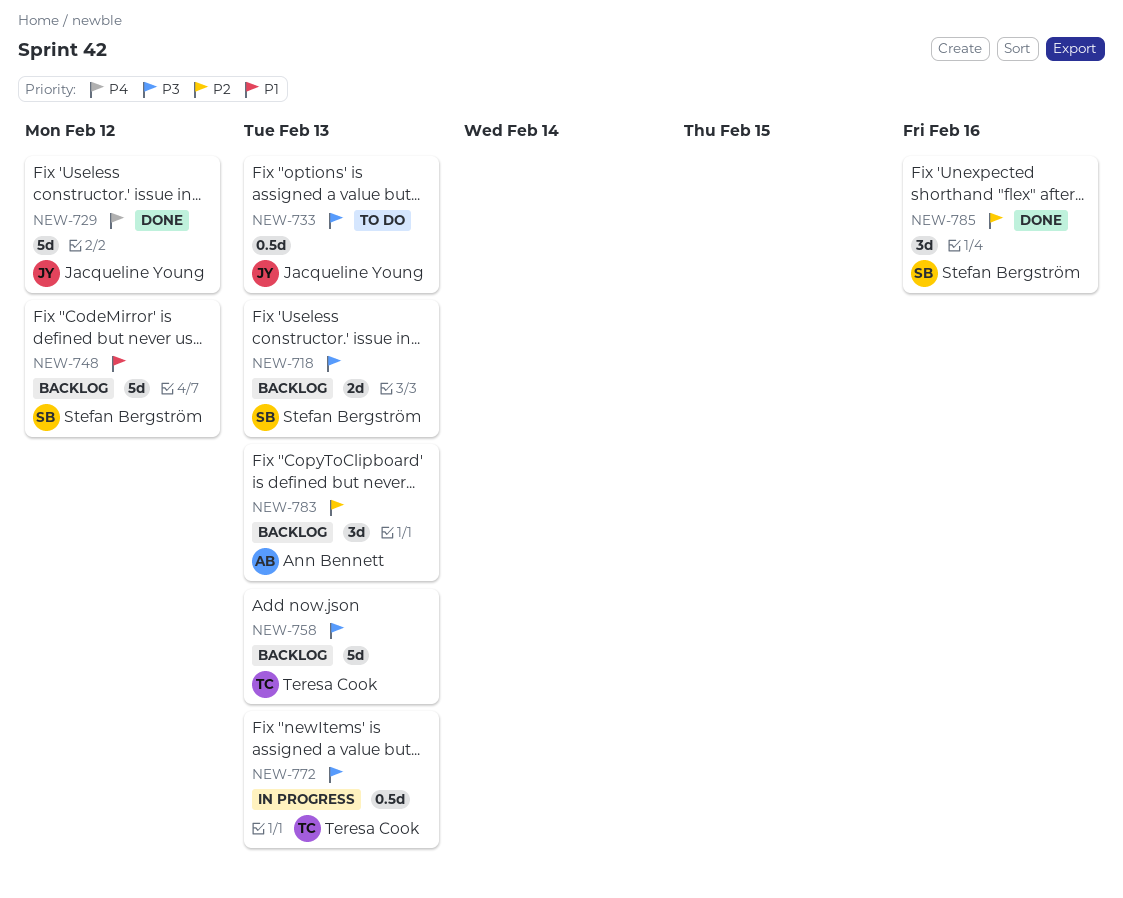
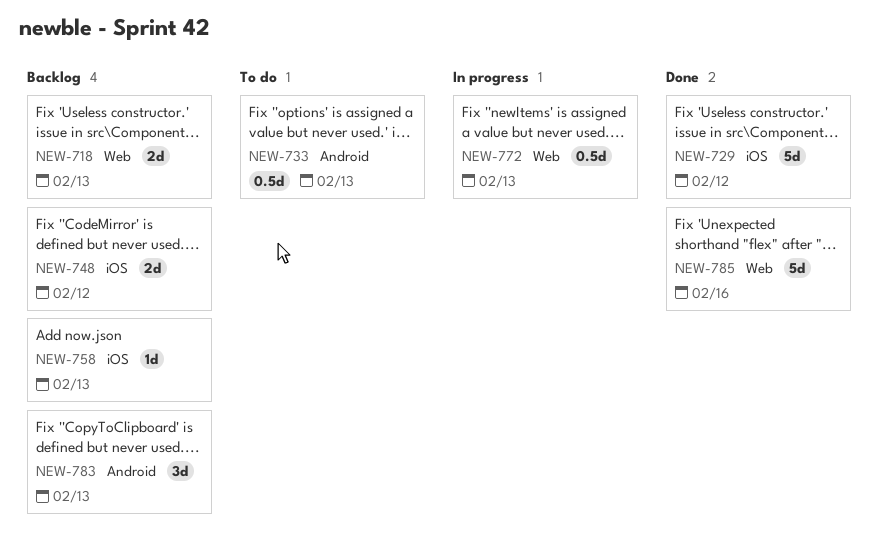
NEW-748, estimate: 5d -> 2d
NEW-758, estimate: 5d -> 1d
NEW-785, estimate: 3d -> 5d

